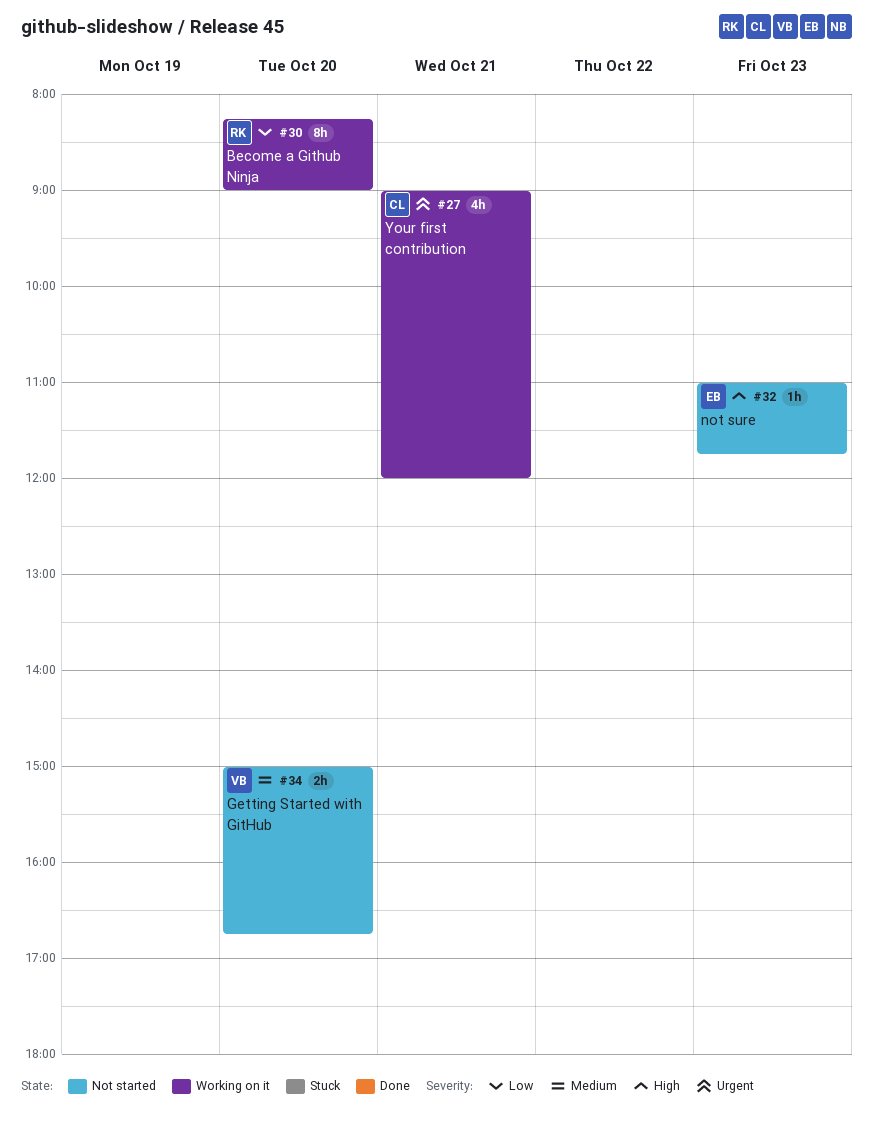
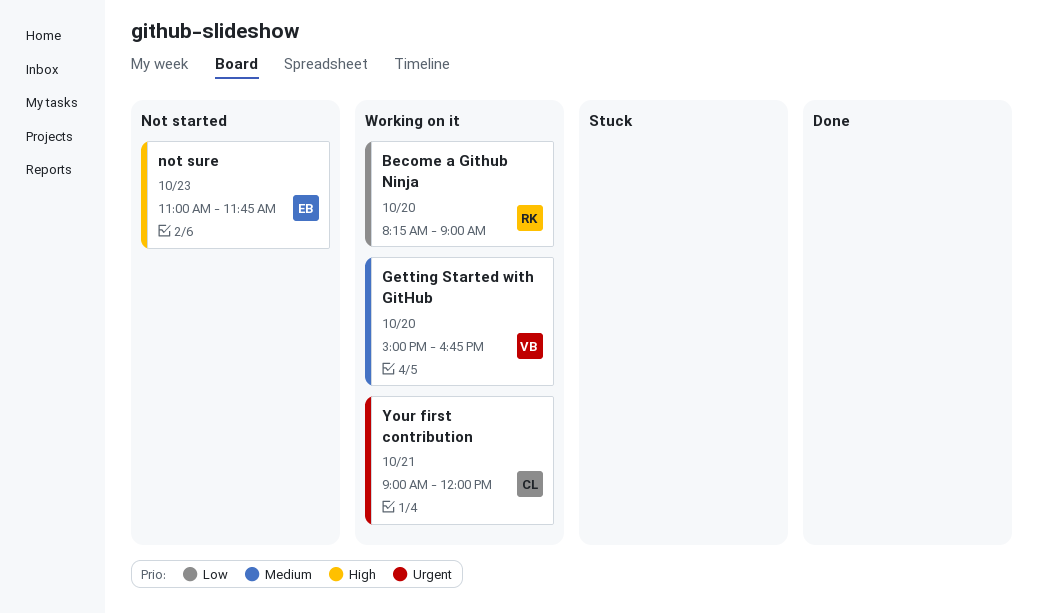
Getting Started with GitHub, status: Not started -> Working on it

